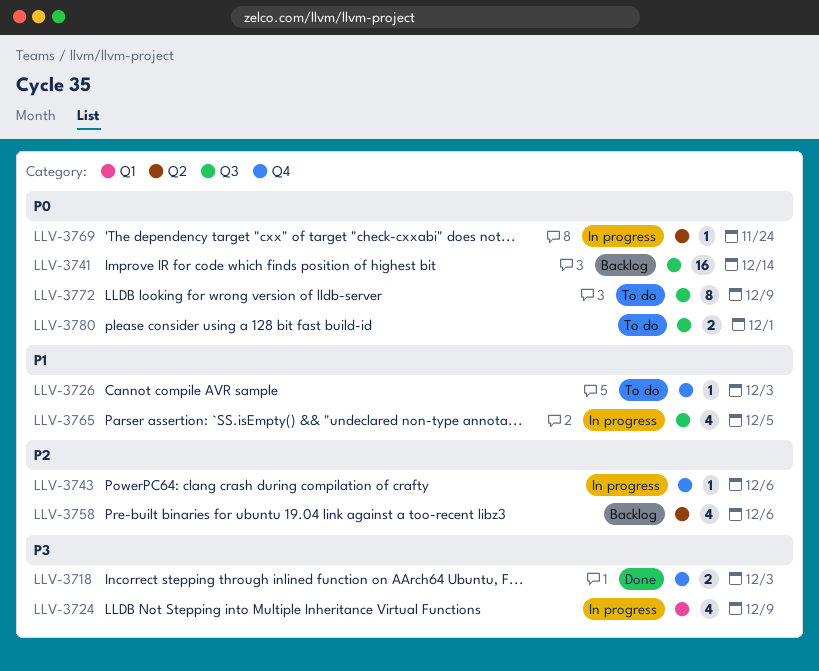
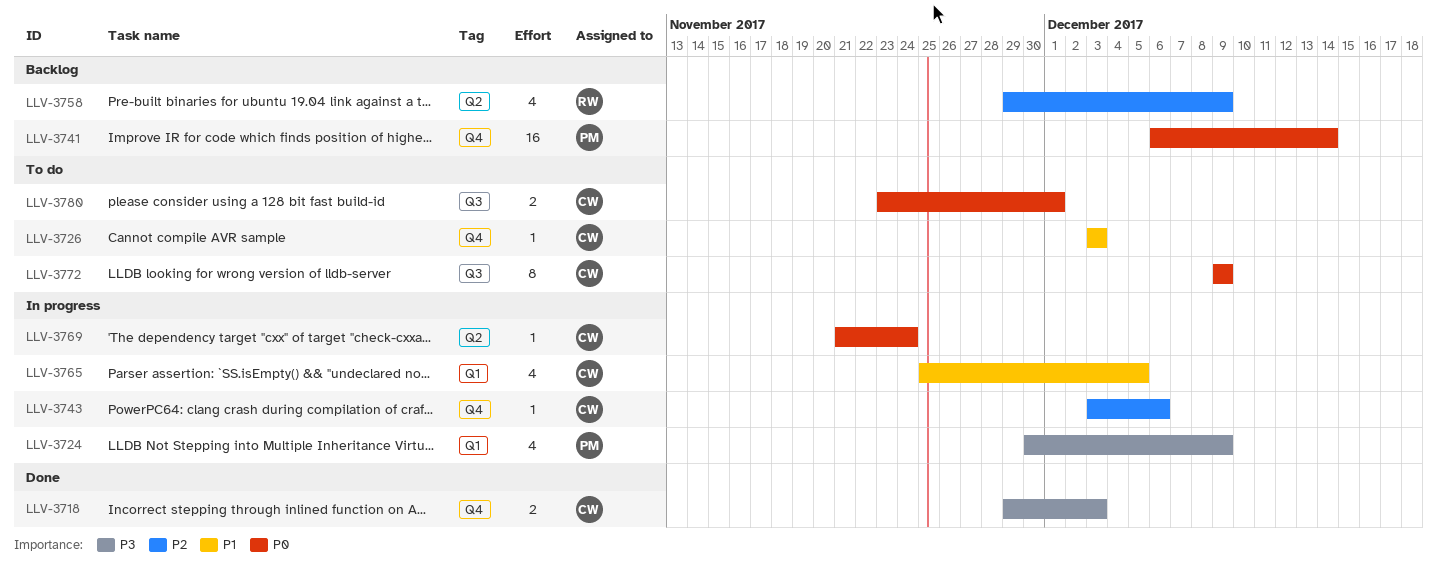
LLV-3741, label: Q3 -> Q4
LLV-3758, due: Dec 6 -> Dec 9
LLV-3765, label: Q3 -> Q1

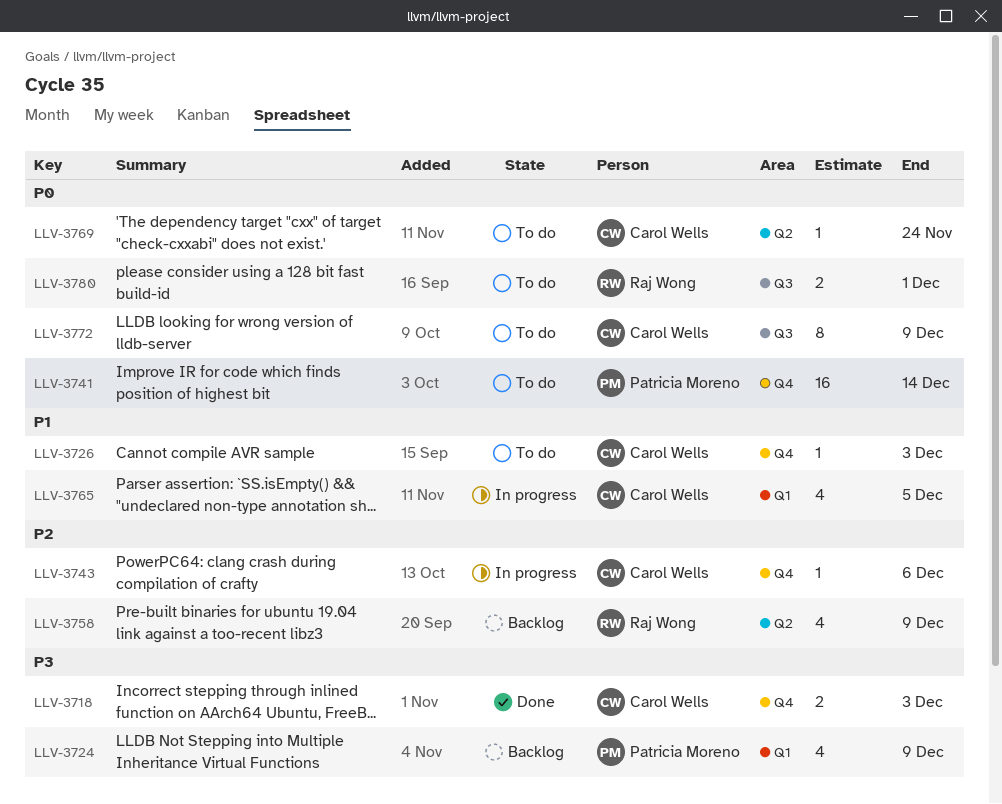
LLV-3724, status: In progress -> Backlog
LLV-3741, status: Backlog -> To do
LLV-3769, status: In progress -> To do
LLV-3780, owner: Carol Wells -> Raj Wong

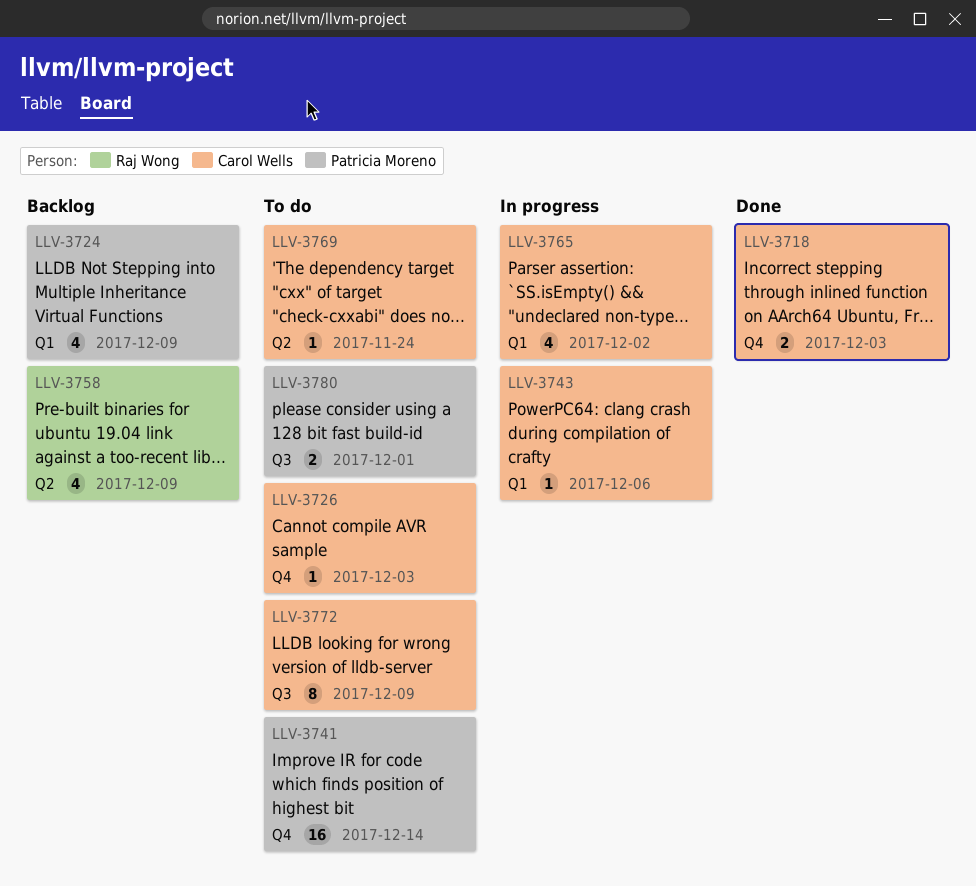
LLV-3743, label: Q4 -> Q1
LLV-3765, due: Dec 5 -> Dec 2
LLV-3780, owner: Raj Wong -> Patricia Moreno

